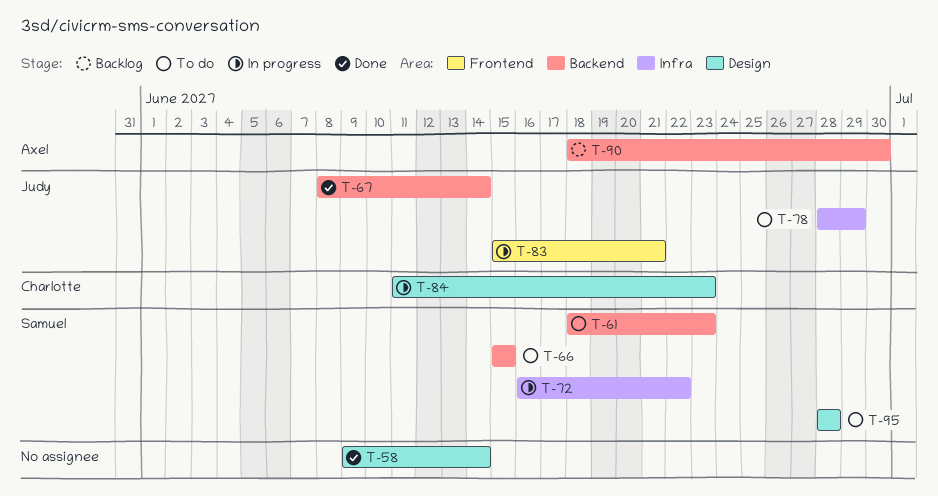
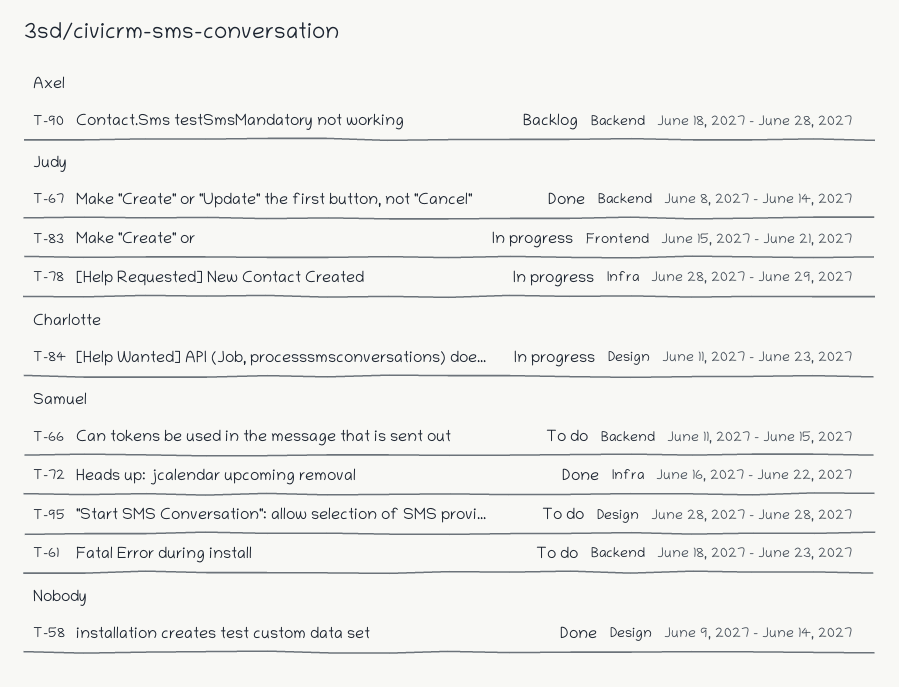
T-66, start: Jun 15 -> Jun 11
T-72, status: In progress -> Done
T-78, status: To do -> In progress
T-90, due: Jun 30 -> Jun 28

